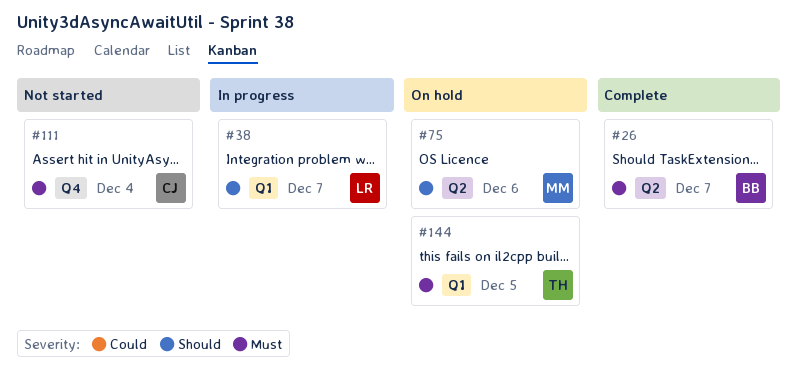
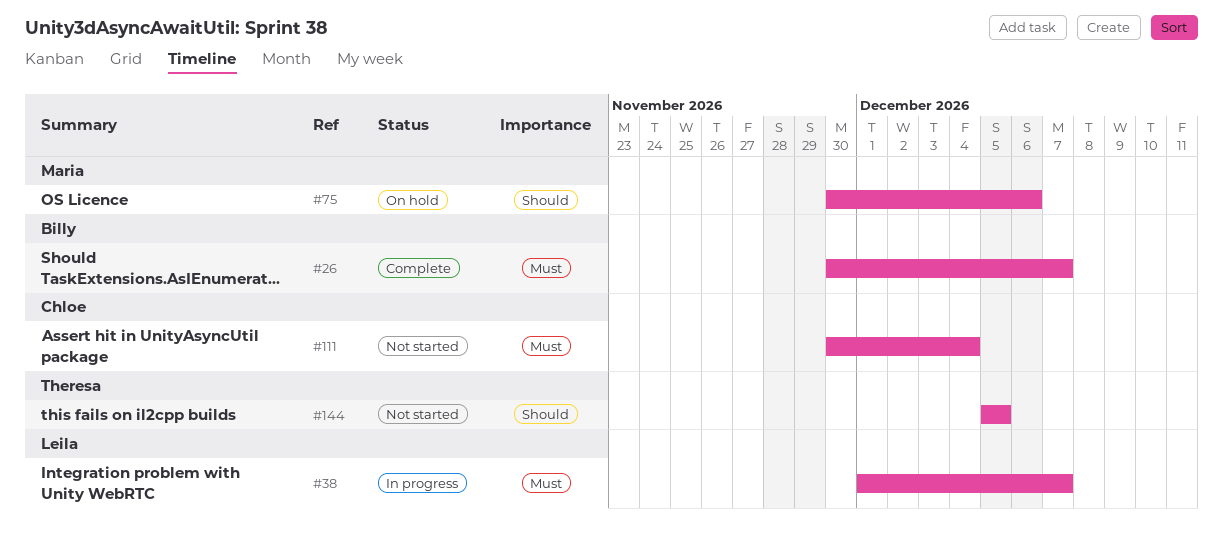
#38, priority: Should -> Must
#144, status: On hold -> Not started
#144, priority: Must -> Should

